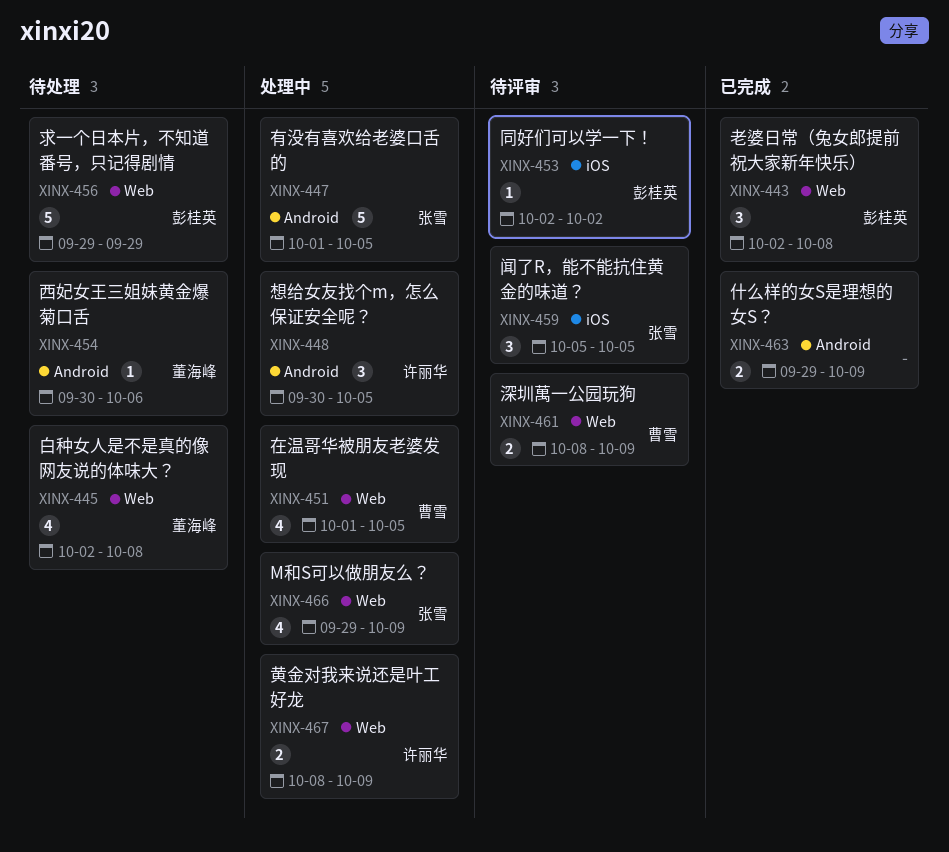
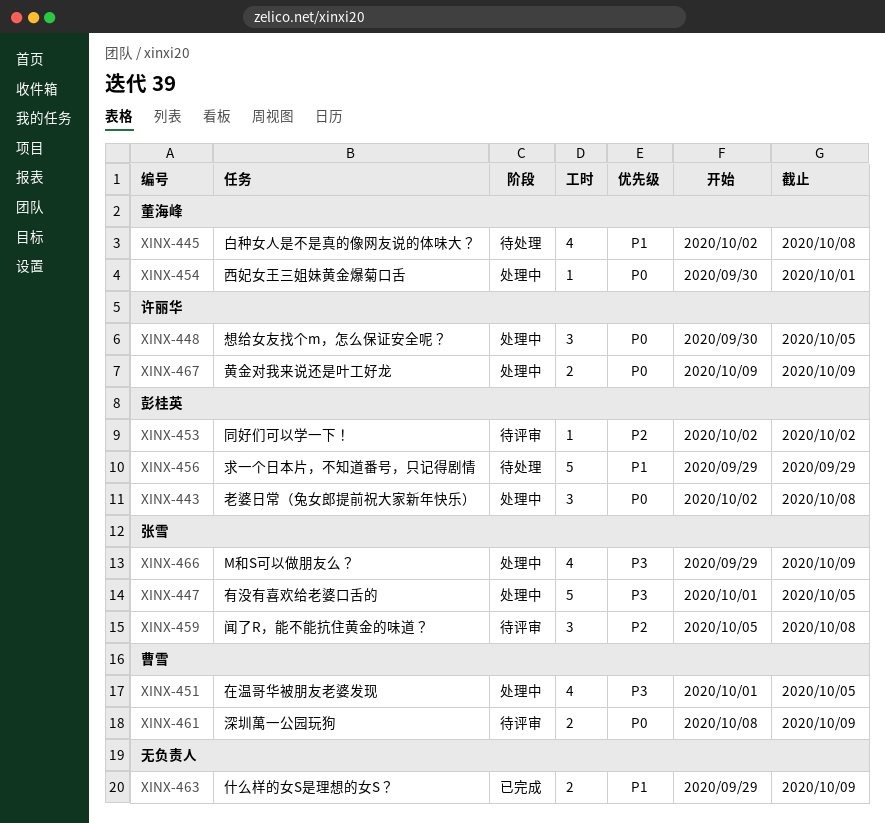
XINX-443, status: 已完成 -> 处理中
XINX-454, status: 待处理 -> 处理中
XINX-454, due: Oct 6 -> Oct 1
XINX-459, due: Oct 5 -> Oct 8
XINX-467, start: Oct 8 -> Oct 9

